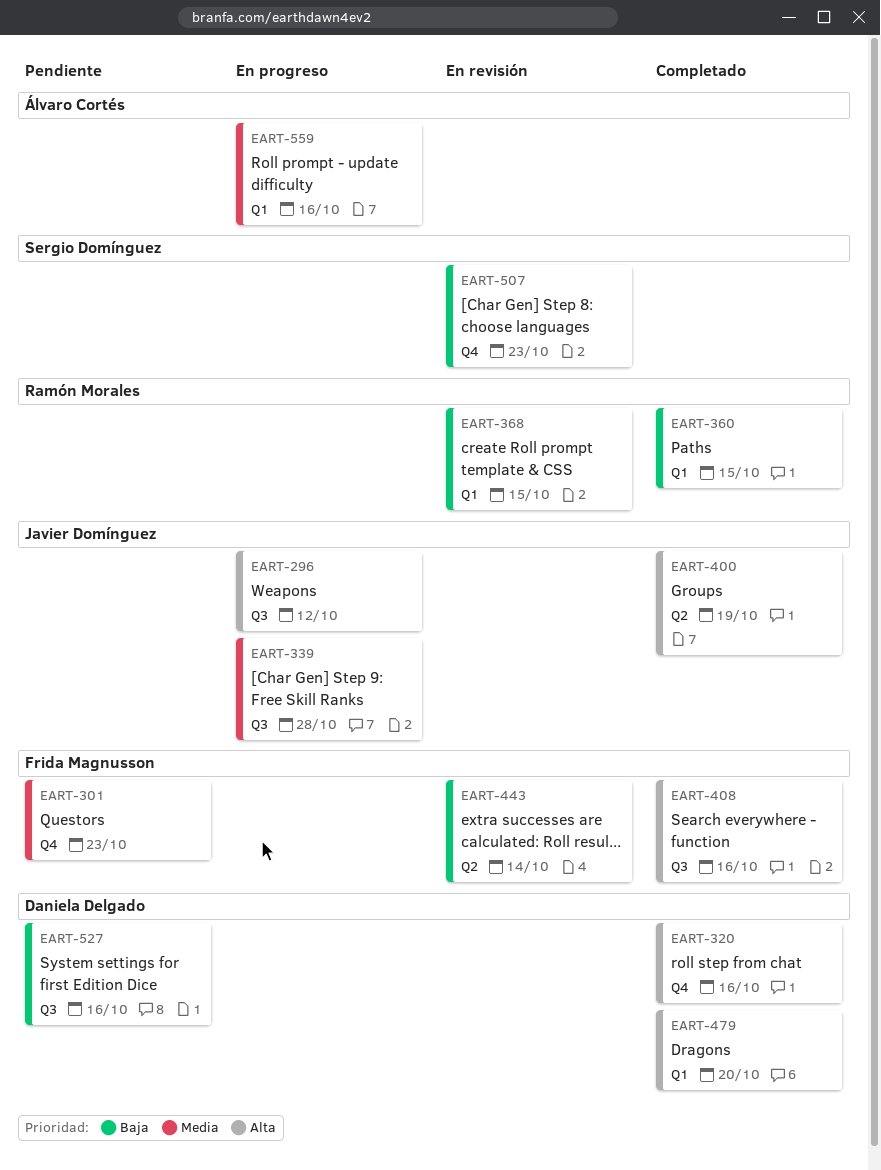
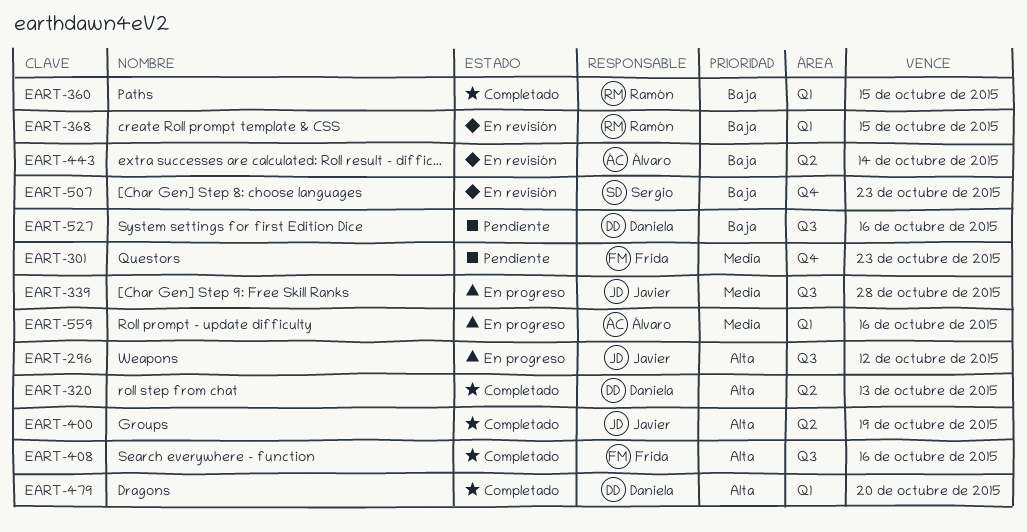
EART-320, label: Q4 -> Q2
EART-320, due: Oct 16 -> Oct 13
EART-443, owner: Frida Magnusson -> Álvaro Cortés

